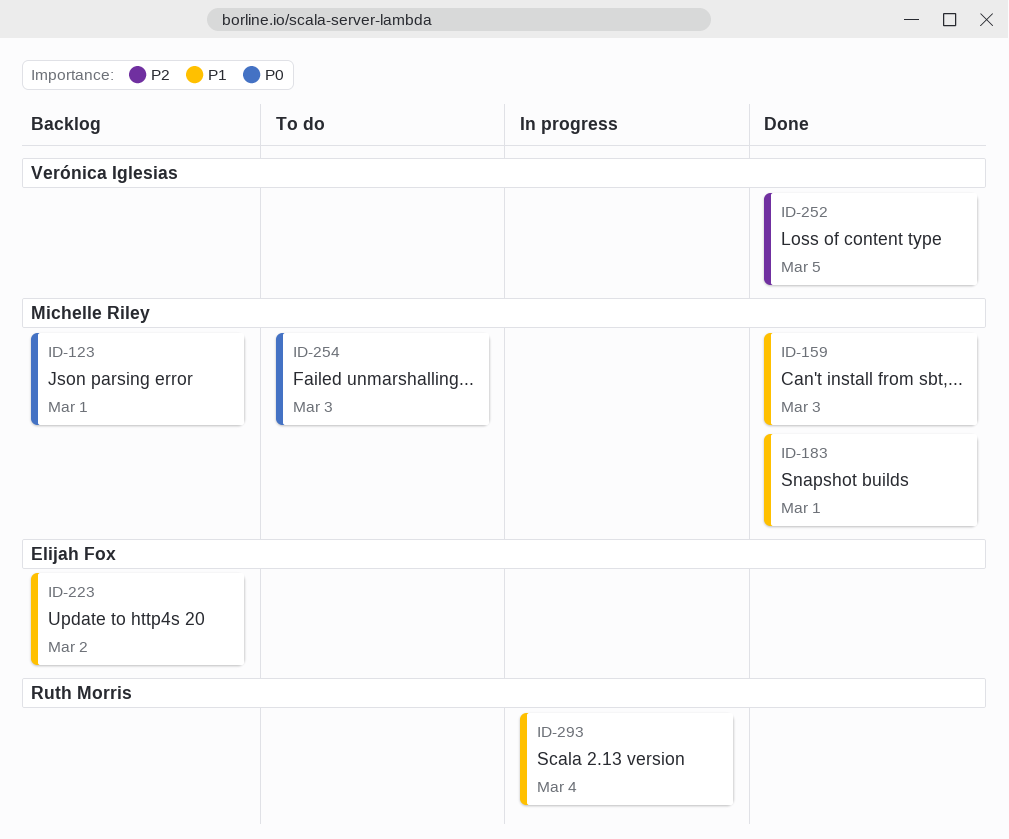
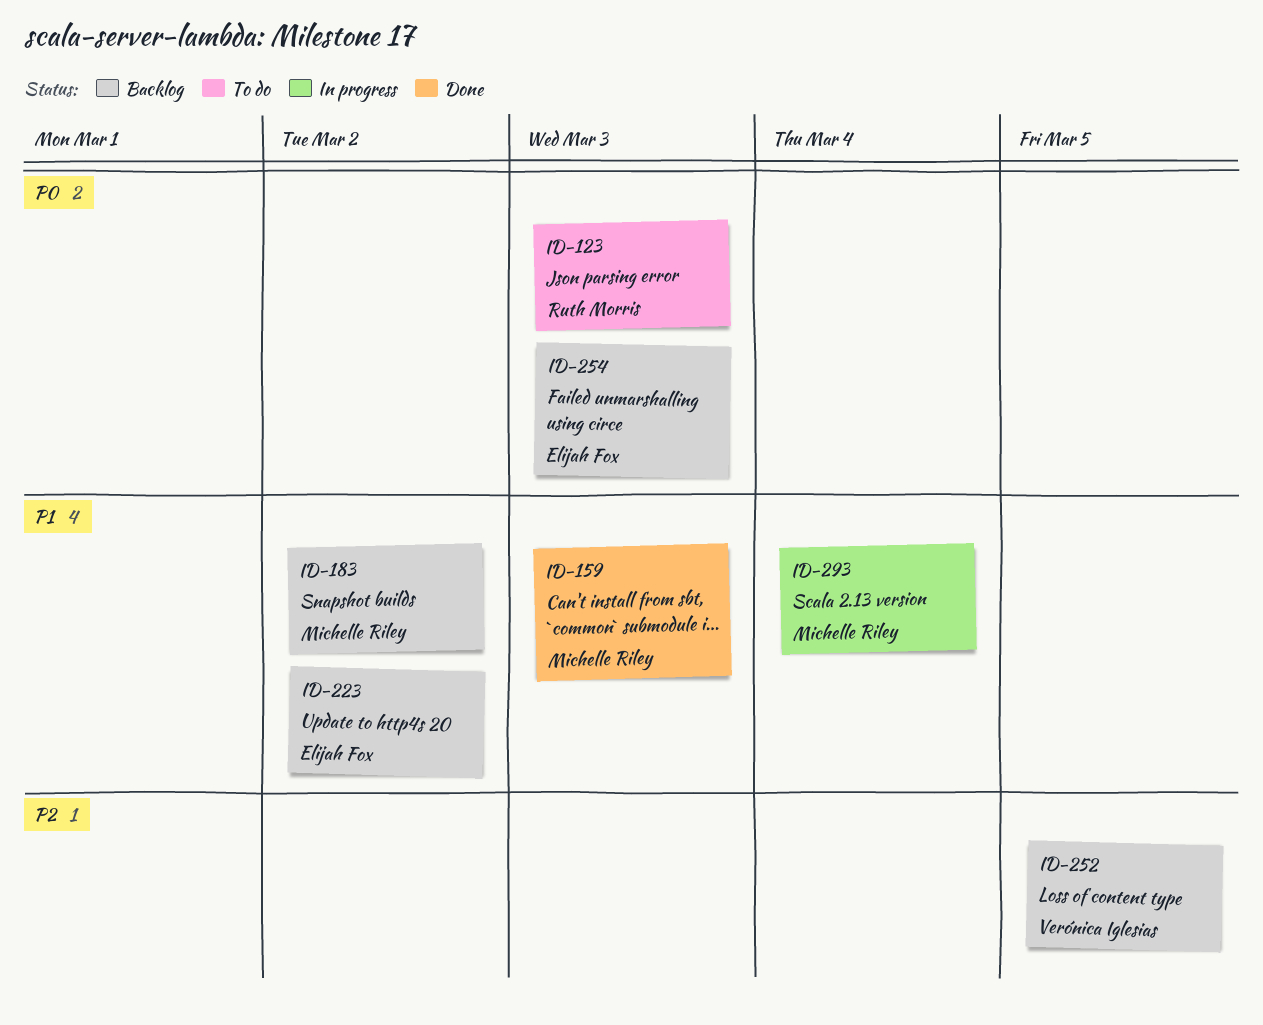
ID-123, status: Backlog -> To do
ID-123, owner: Michelle Riley -> Ruth Morris
ID-123, due: Mar 1 -> Mar 3
ID-183, status: Done -> Backlog
ID-183, due: Mar 1 -> Mar 2
ID-252, status: Done -> Backlog
ID-254, status: To do -> Backlog
ID-254, owner: Michelle Riley -> Elijah Fox
ID-293, owner: Ruth Morris -> Michelle Riley

